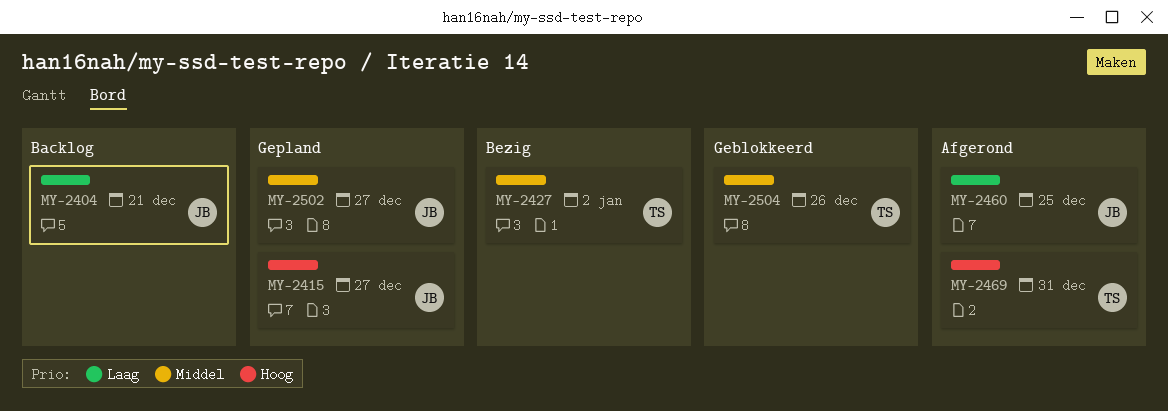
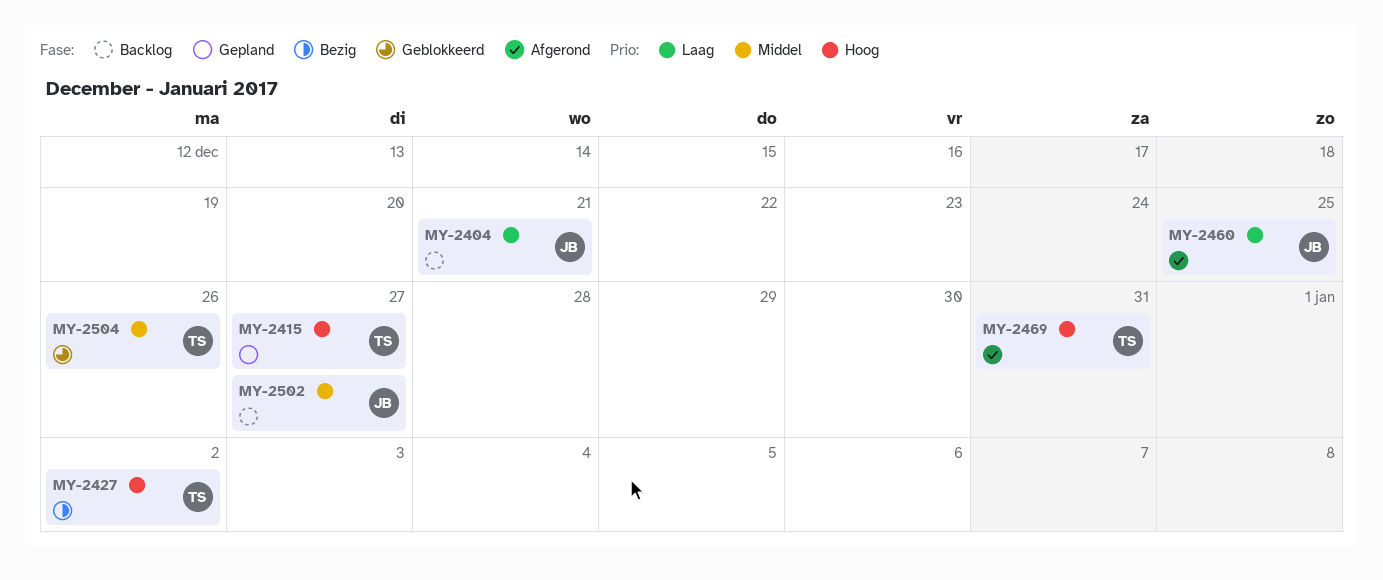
MY-2415, owner: JB -> TS
MY-2427, priority: Middel -> Hoog
MY-2502, status: Gepland -> Backlog

